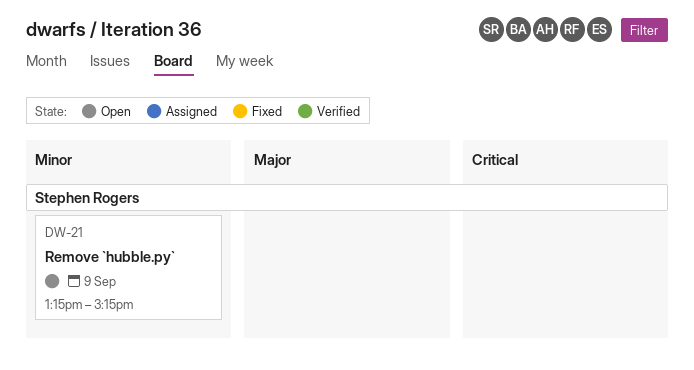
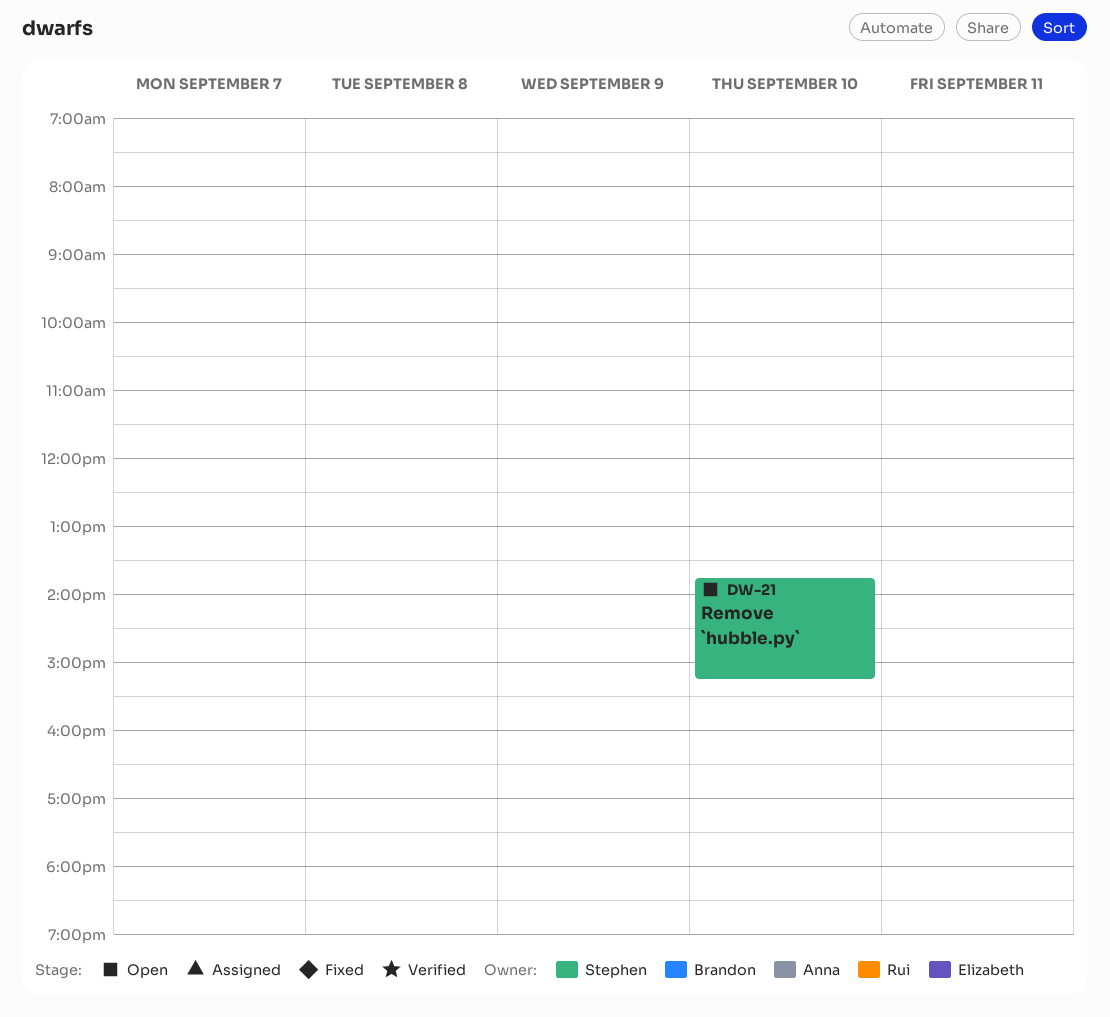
DW-21, day: Sep 9 -> Sep 10
DW-21, begins: 13:15 -> 13:45

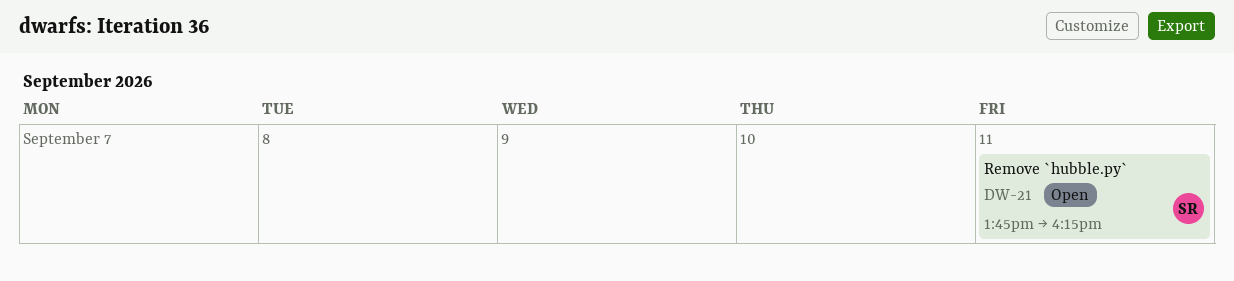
DW-21, day: Sep 10 -> Sep 11
DW-21, ends: 15:15 -> 16:15

